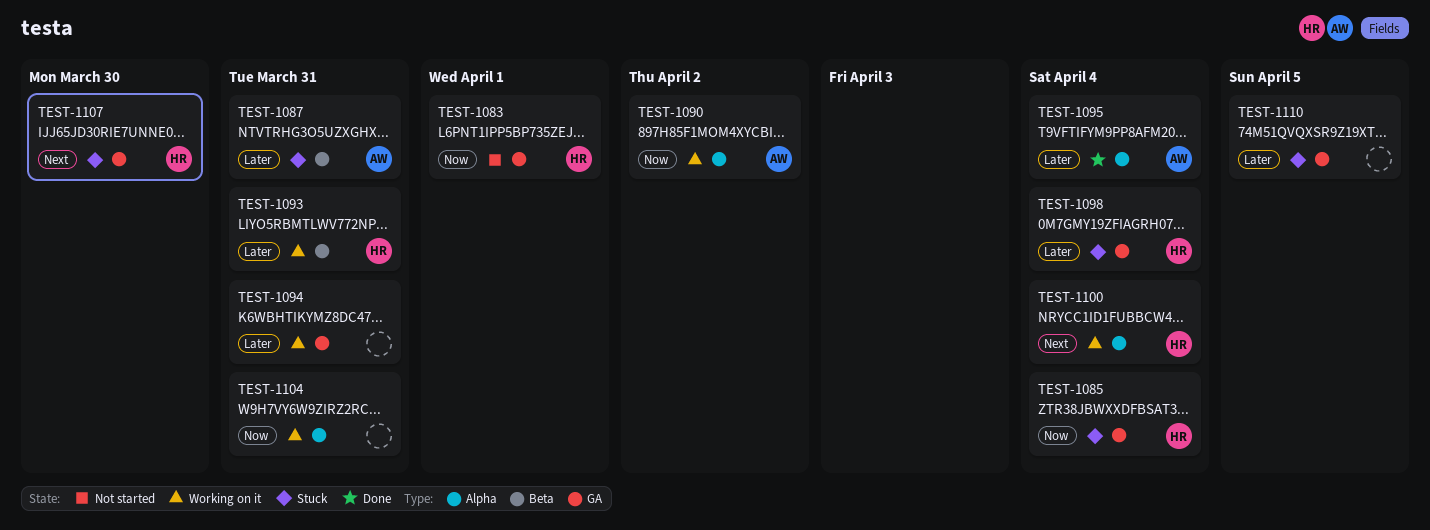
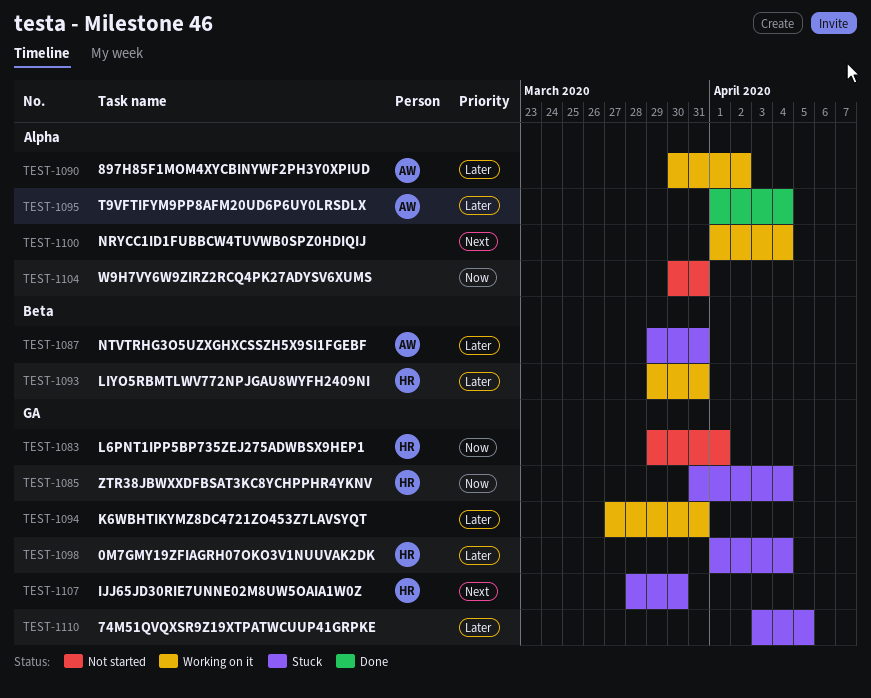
TEST-1090, priority: Now -> Later
TEST-1100, owner: HR -> none
TEST-1104, status: Working on it -> Not started

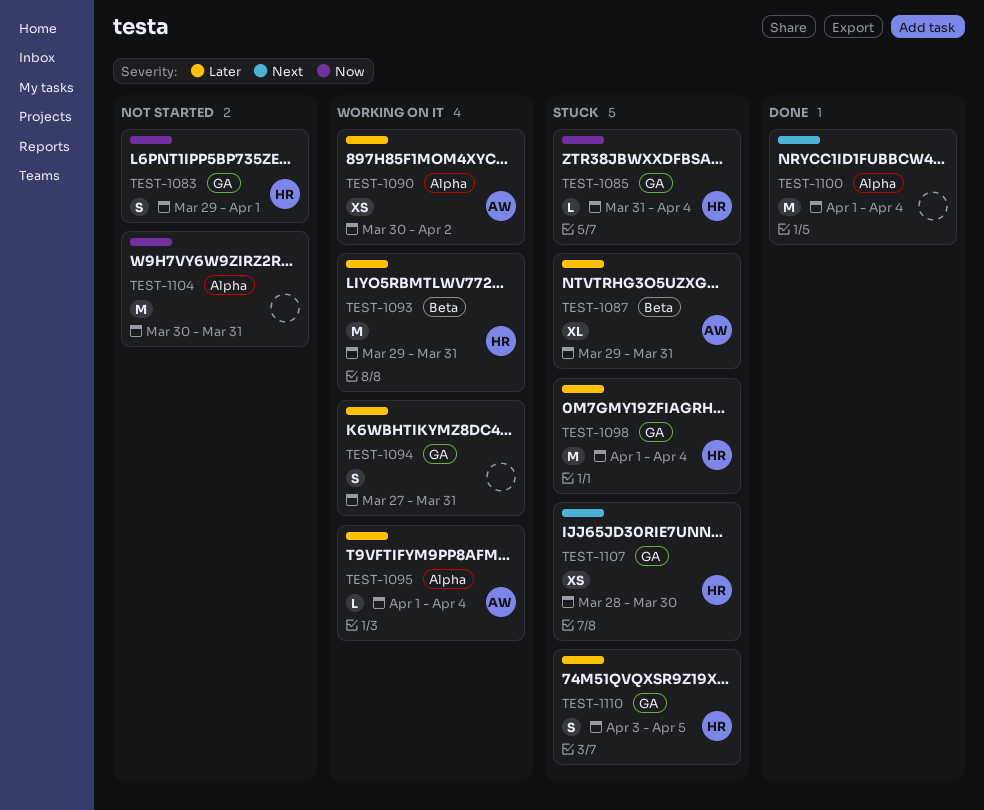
TEST-1095, status: Done -> Working on it
TEST-1100, status: Working on it -> Done
TEST-1110, owner: none -> HR

